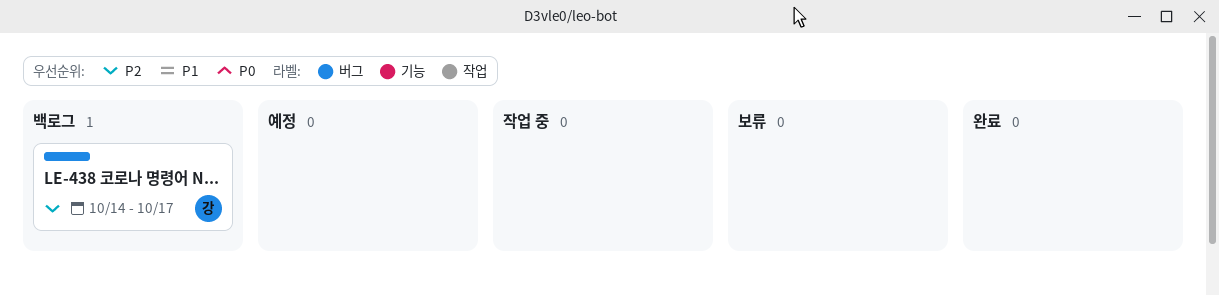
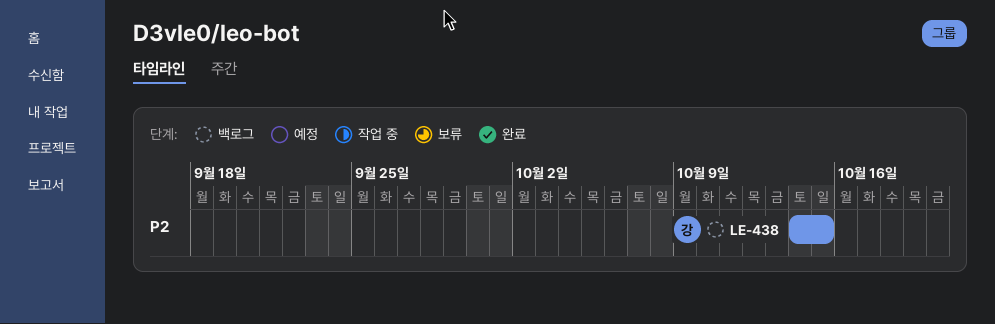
LE-438, due: Oct 17 -> Oct 15

